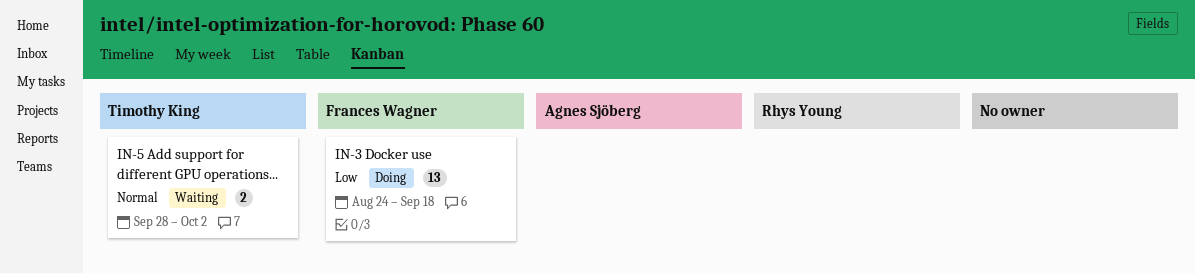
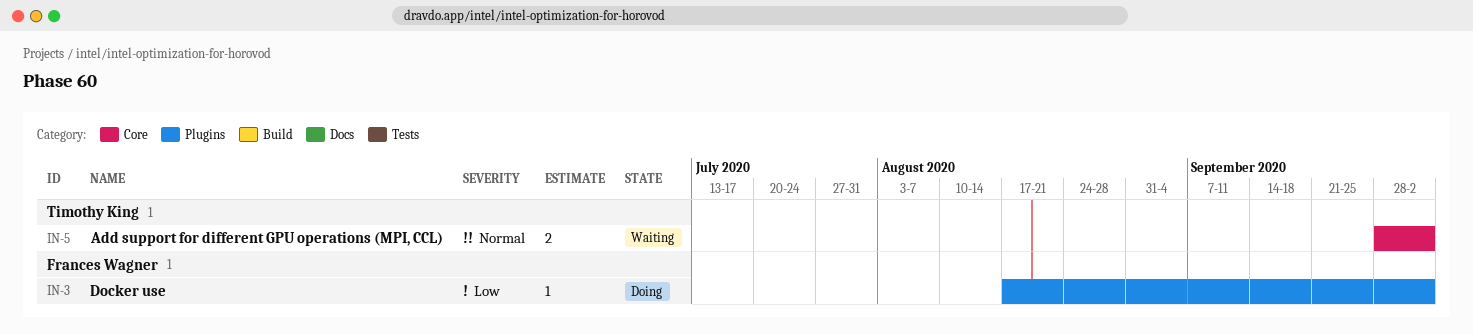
IN-3, estimate: 13 -> 1
IN-3, start: Aug 24 -> Aug 17
IN-3, due: Sep 18 -> Oct 2

